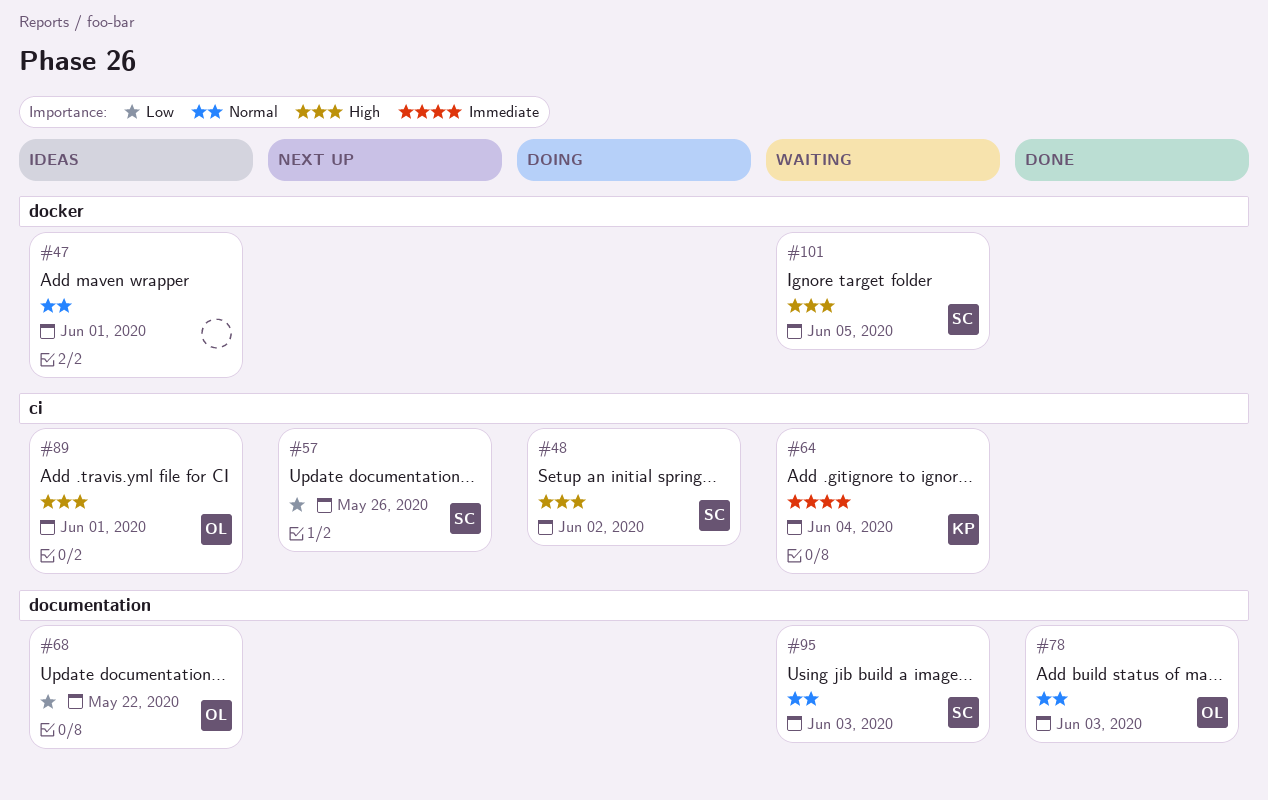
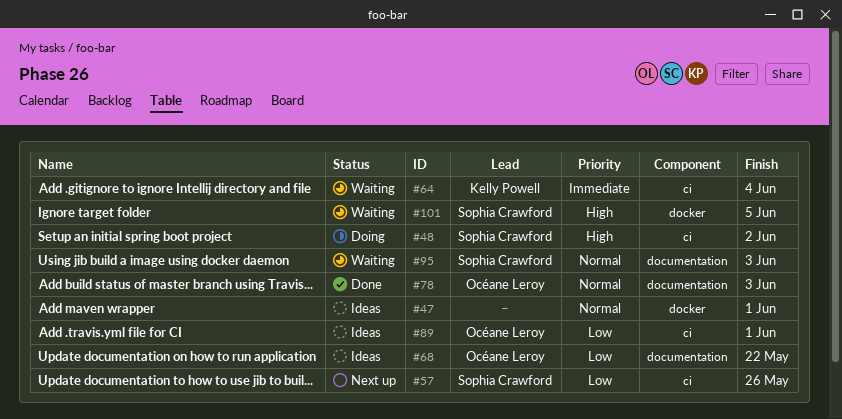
#89, priority: High -> Low

